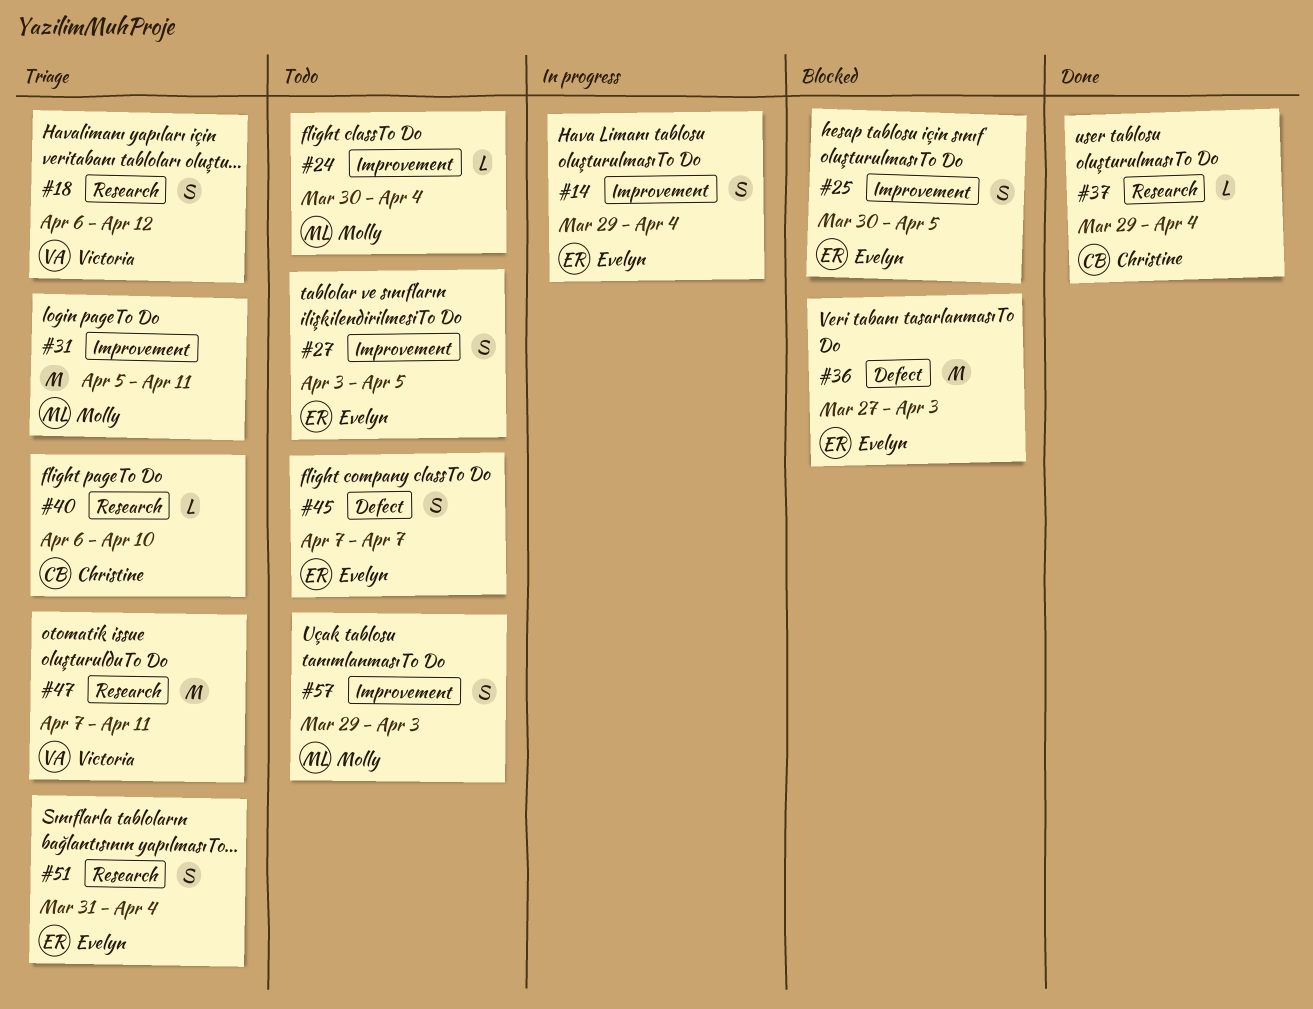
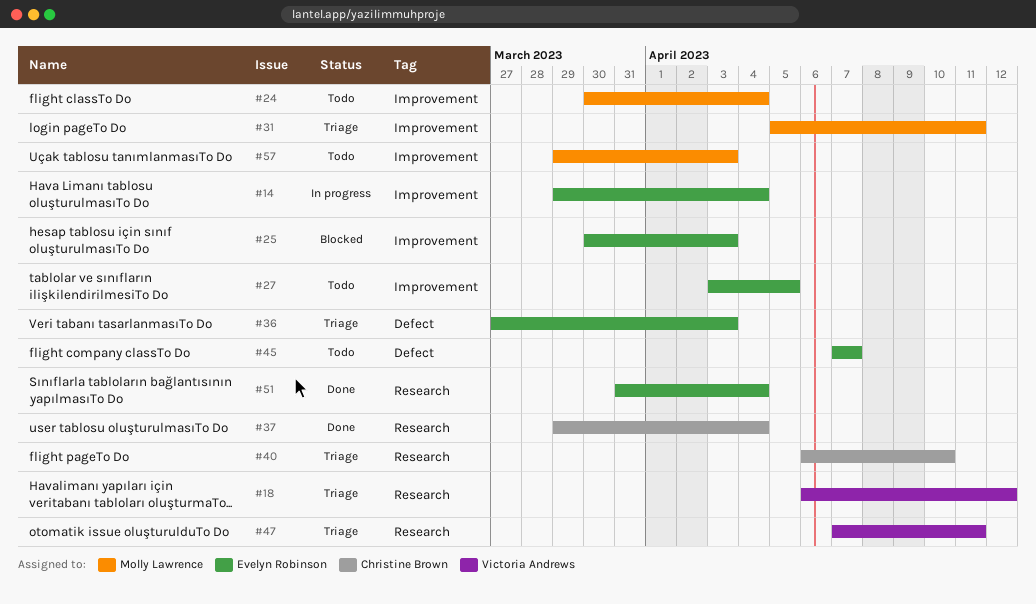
#25, due: Apr 5 -> Apr 3
#36, status: Blocked -> Triage
#51, status: Triage -> Done

